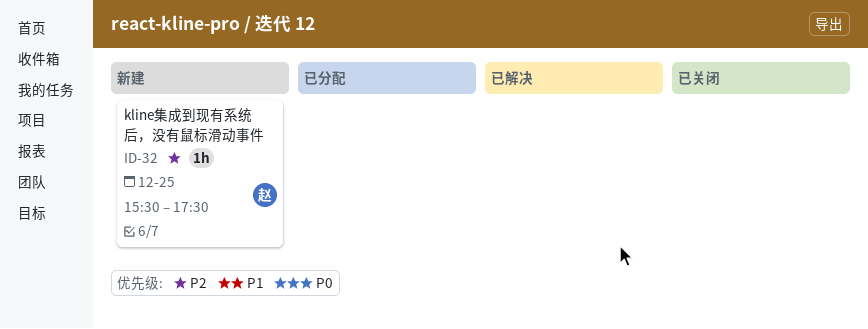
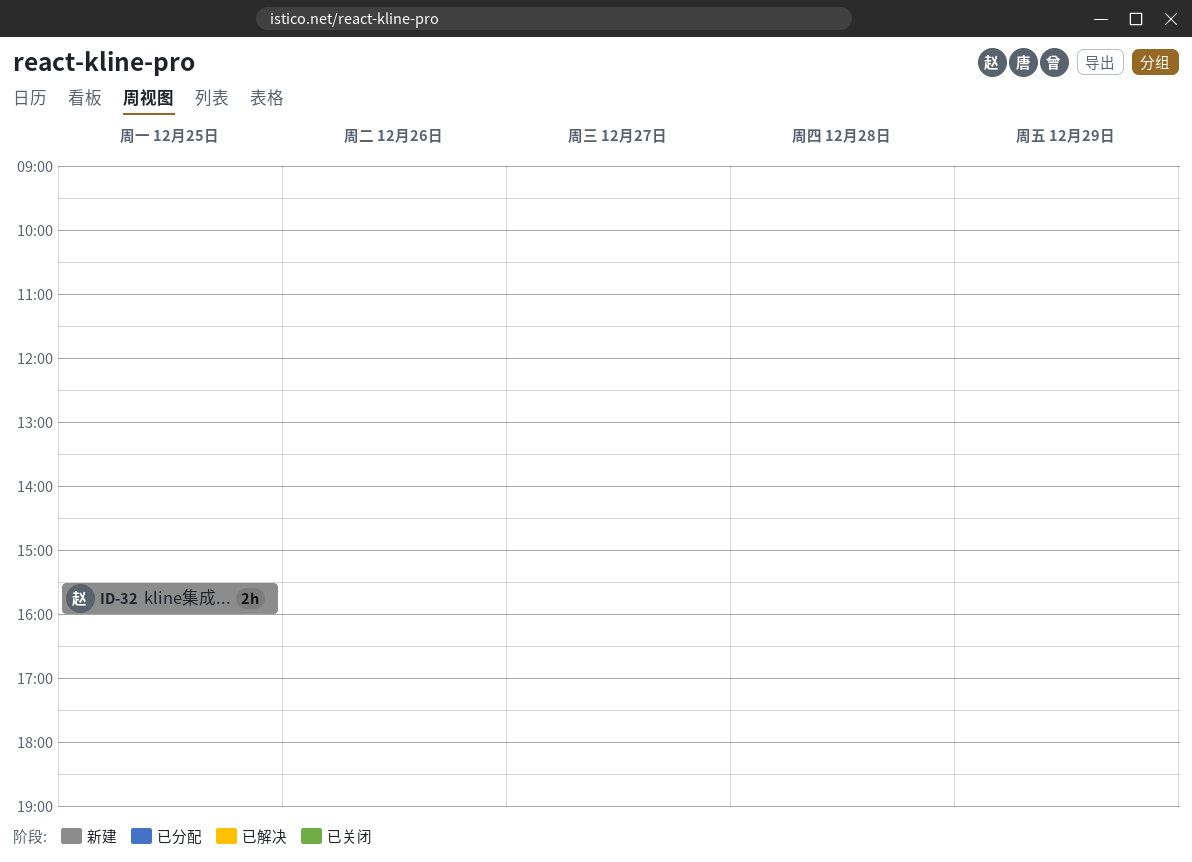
ID-32, estimate: 1h -> 2h
ID-32, ends: 17:30 -> 16:00

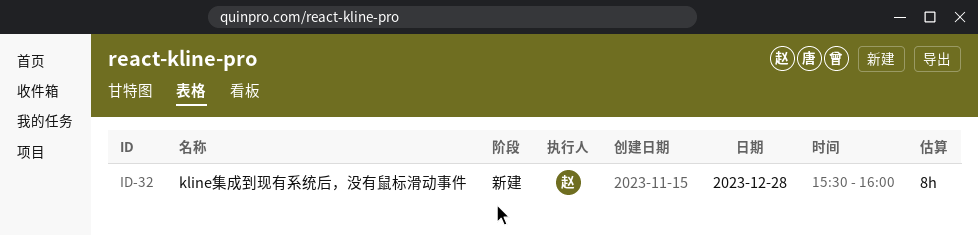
ID-32, estimate: 2h -> 8h
ID-32, day: Dec 25 -> Dec 28

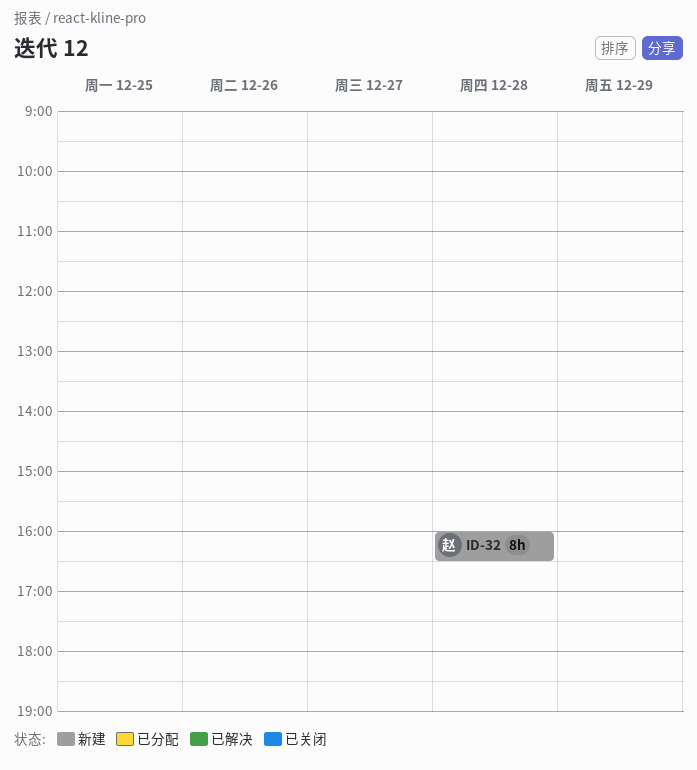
ID-32, begins: 15:30 -> 16:00
ID-32, ends: 16:00 -> 16:30

